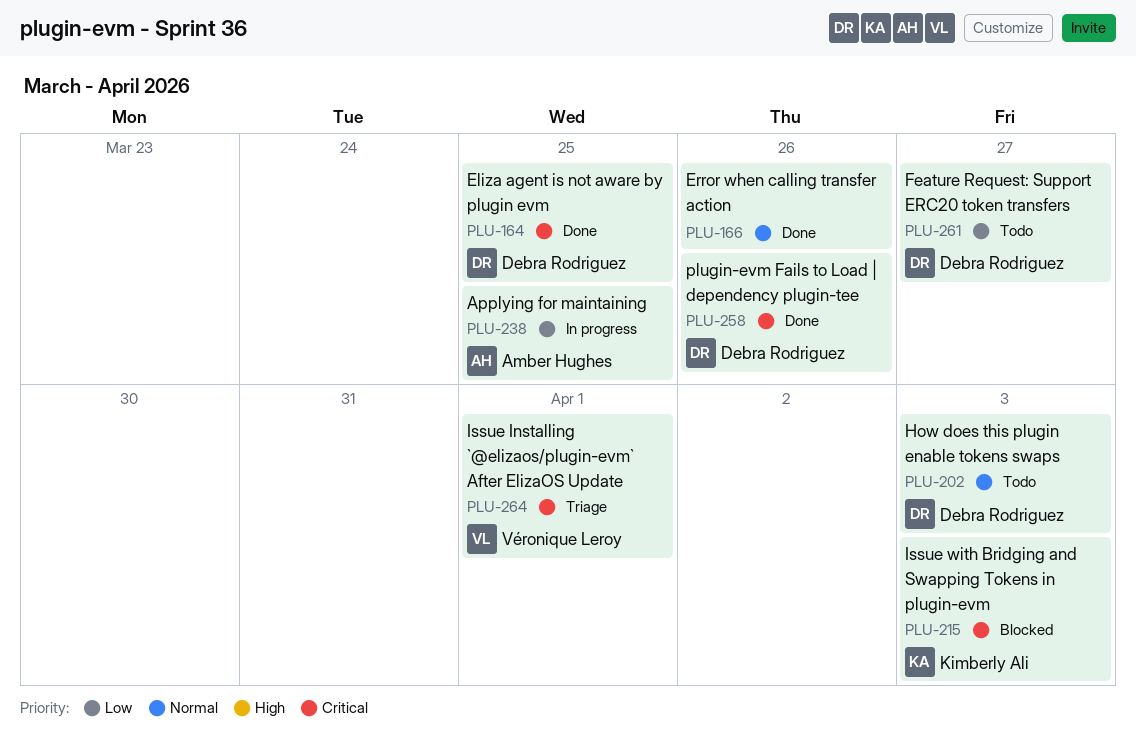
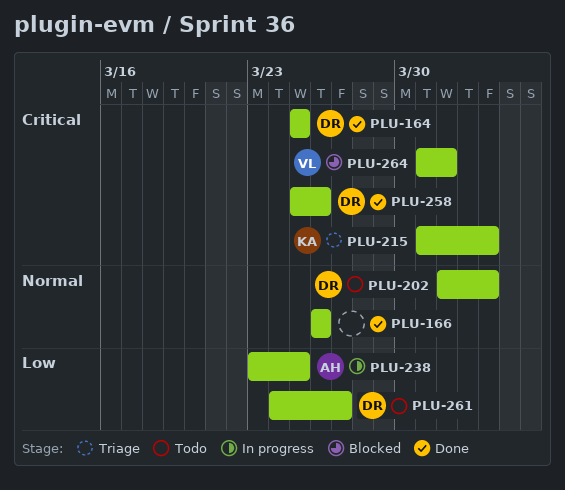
PLU-215, status: Blocked -> Triage
PLU-264, status: Triage -> Blocked

